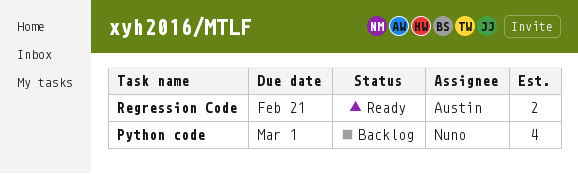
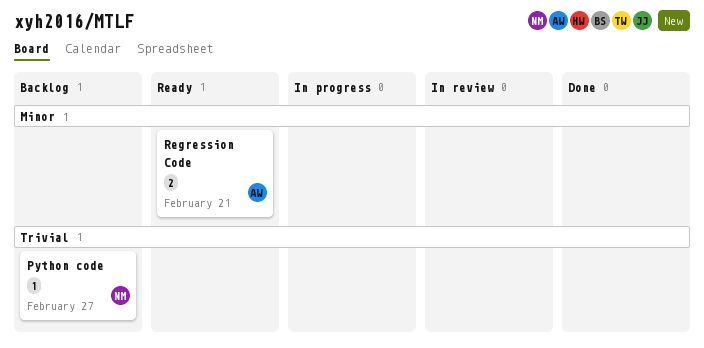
Python code, estimate: 4 -> 1
Python code, due: Mar 1 -> Feb 27

